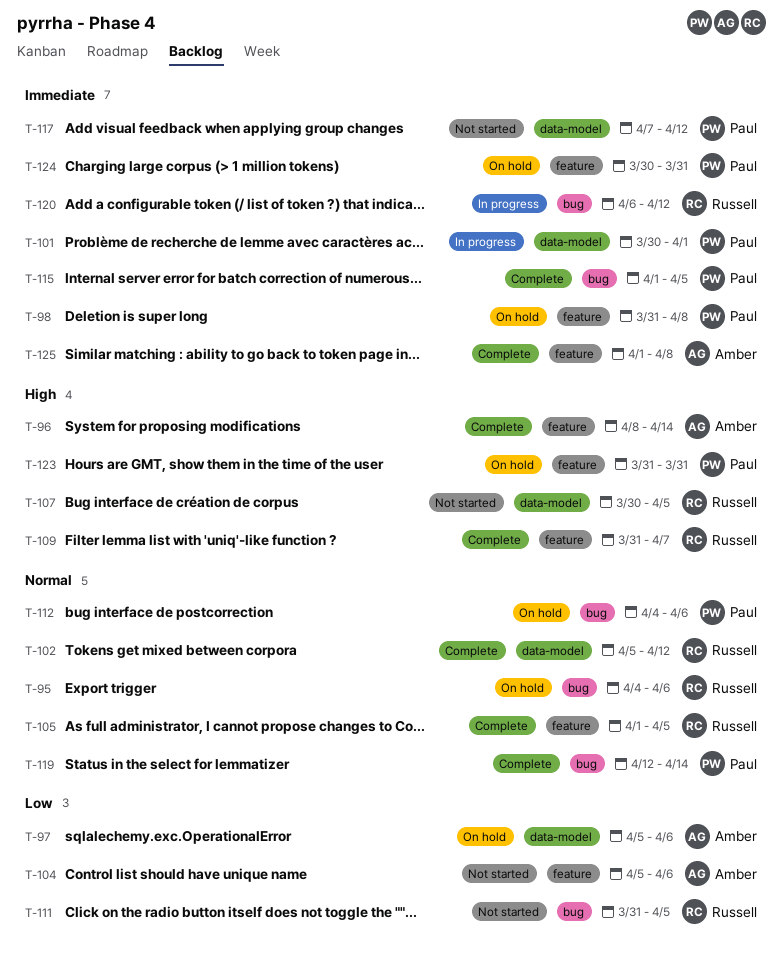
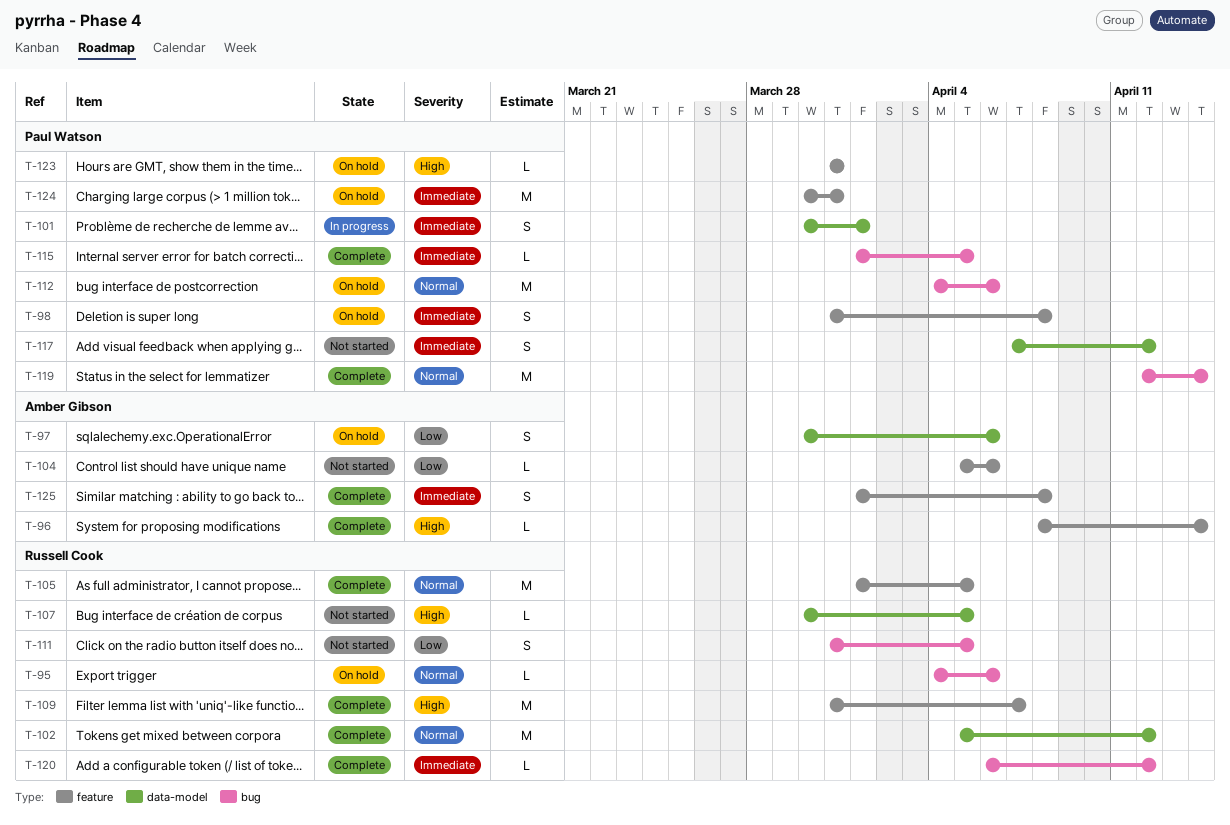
T-97, start: Apr 5 -> Mar 30
T-120, status: In progress -> Complete

